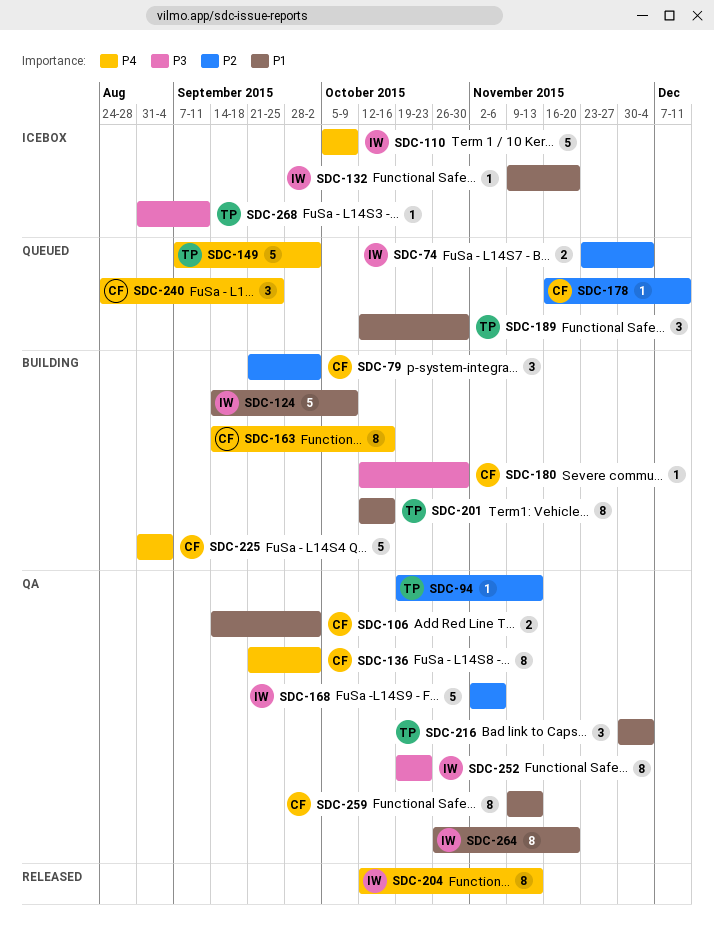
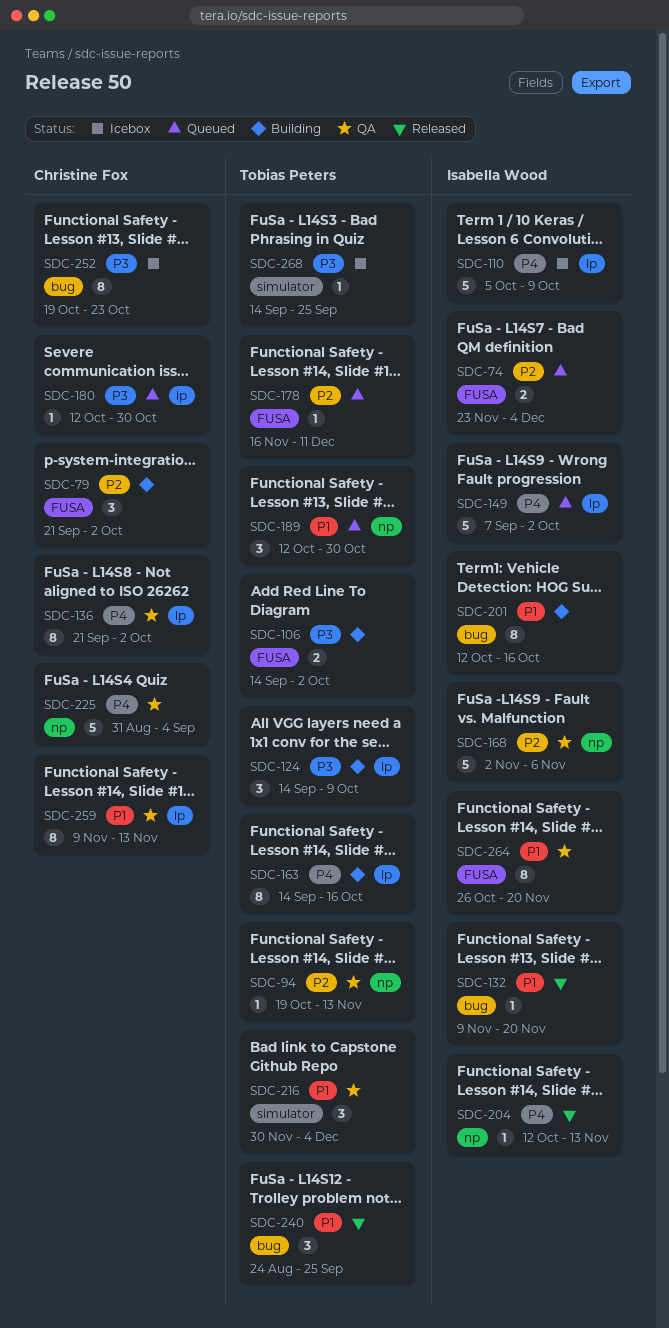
SDC-106, status: QA -> Building
SDC-106, owner: Christine Fox -> Tobias Peters
SDC-106, priority: P1 -> P3
SDC-124, owner: Isabella Wood -> Tobias Peters
SDC-124, priority: P1 -> P3
SDC-124, estimate: 5 -> 3
SDC-132, status: Icebox -> Released
SDC-149, owner: Tobias Peters -> Isabella Wood
SDC-163, owner: Christine Fox -> Tobias Peters
SDC-178, owner: Christine Fox -> Tobias Peters
SDC-180, status: Building -> Queued
SDC-201, owner: Tobias Peters -> Isabella Wood
SDC-204, estimate: 8 -> 1
SDC-225, status: Building -> QA
SDC-240, status: Queued -> Released
SDC-240, owner: Christine Fox -> Tobias Peters
SDC-240, priority: P4 -> P1
SDC-252, status: QA -> Icebox
SDC-252, owner: Isabella Wood -> Christine Fox
SDC-268, start: Aug 31 -> Sep 14
SDC-268, due: Sep 11 -> Sep 25

